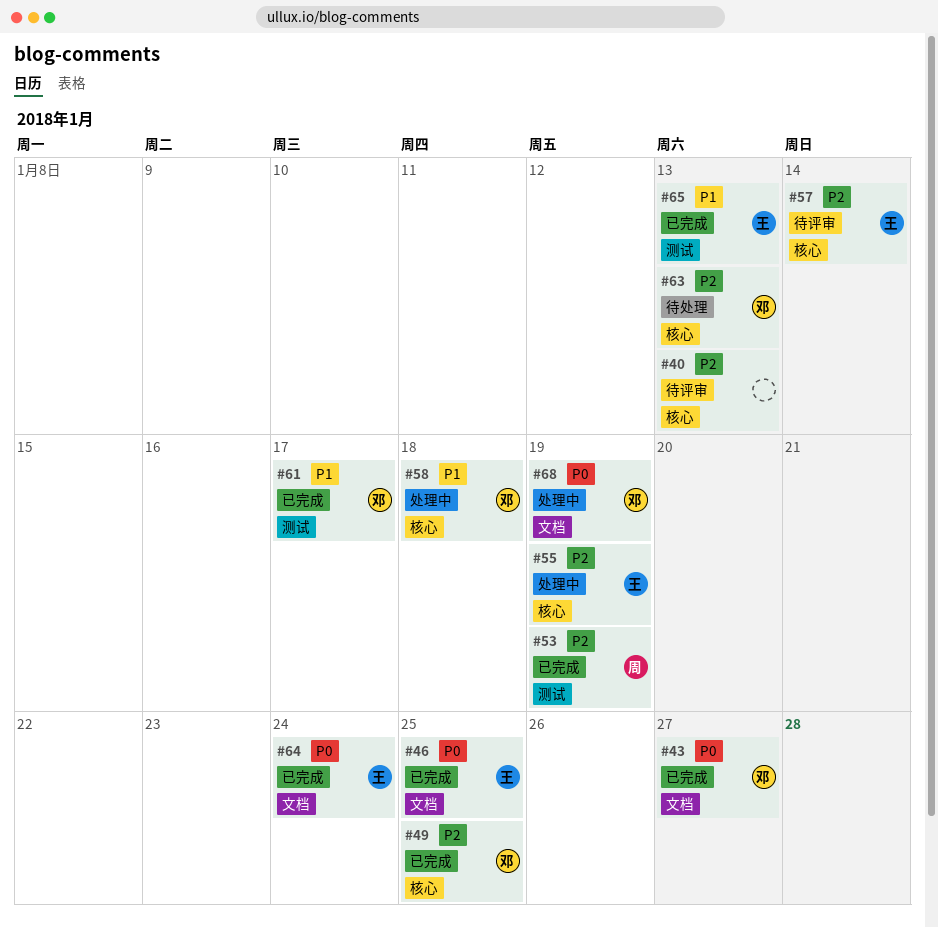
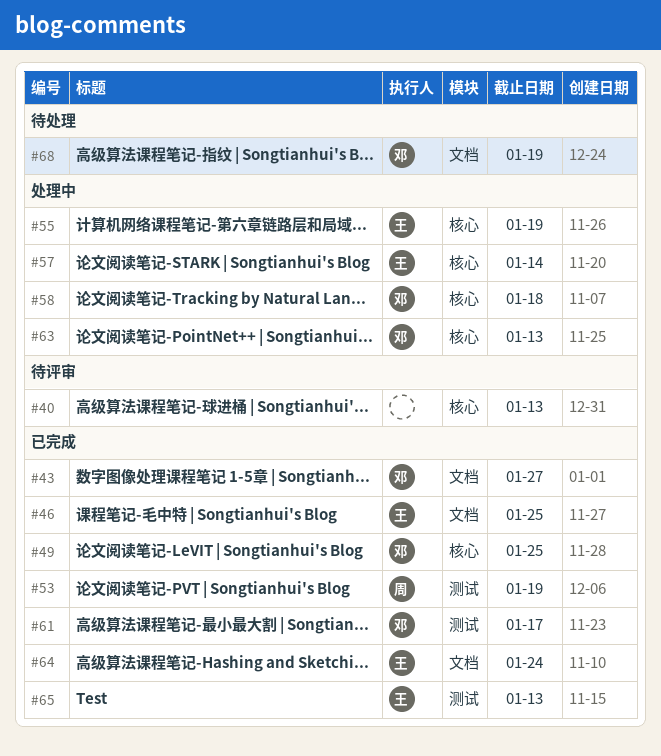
#57, status: 待评审 -> 处理中
#63, status: 待处理 -> 处理中
#68, status: 处理中 -> 待处理

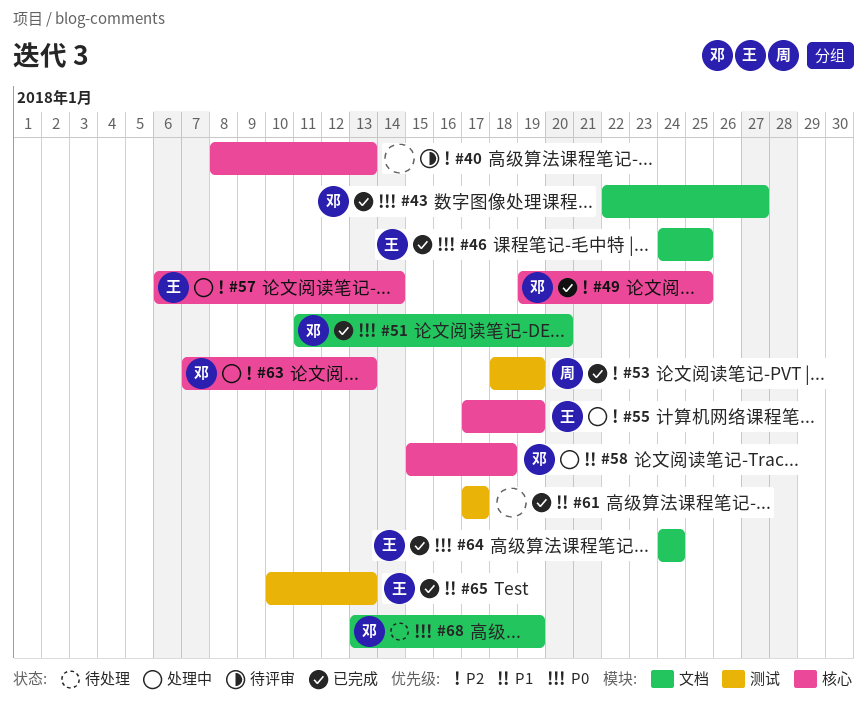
#51: none -> present
#61, owner: 邓 -> none

